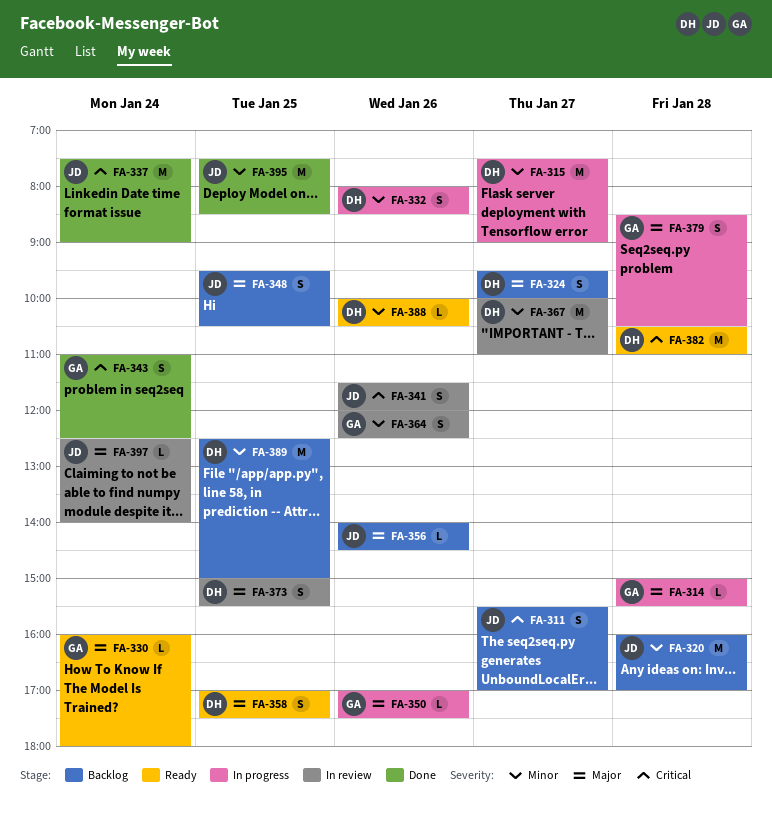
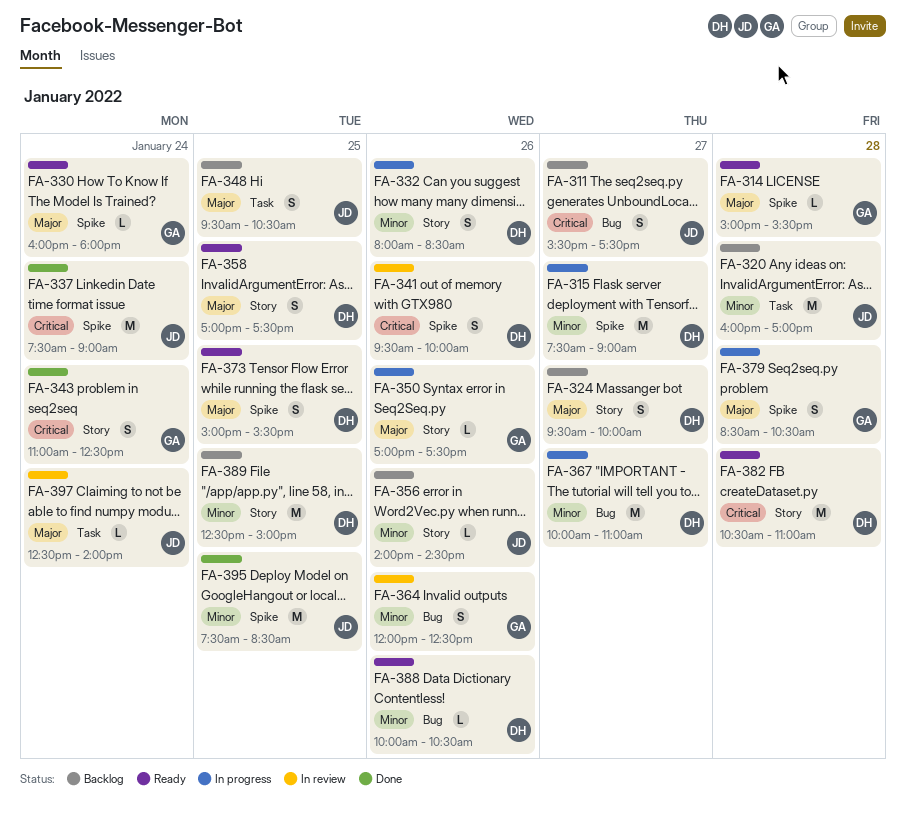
FA-311, ends: 17:00 -> 17:30
FA-314, status: In progress -> Ready
FA-341, owner: JD -> DH
FA-341, begins: 11:30 -> 09:30
FA-341, ends: 12:00 -> 10:00
FA-356, priority: Major -> Minor
FA-367, status: In review -> In progress
FA-373, status: In review -> Ready

